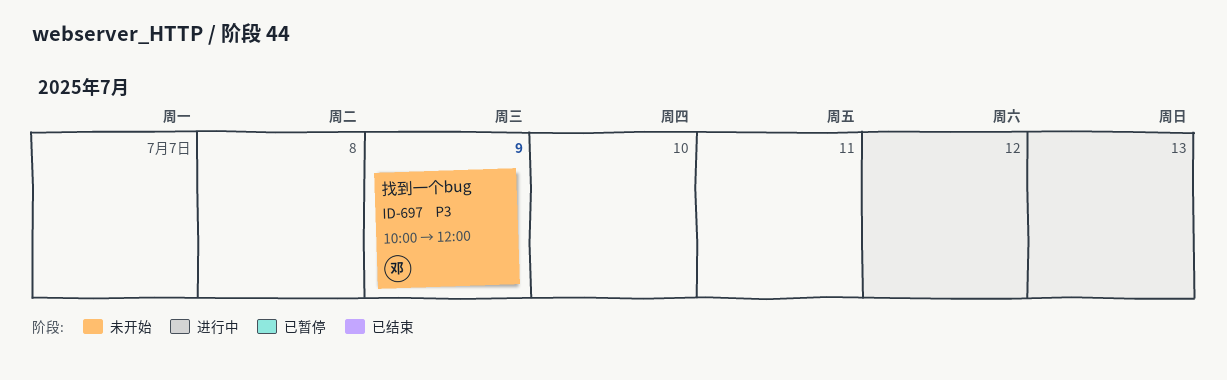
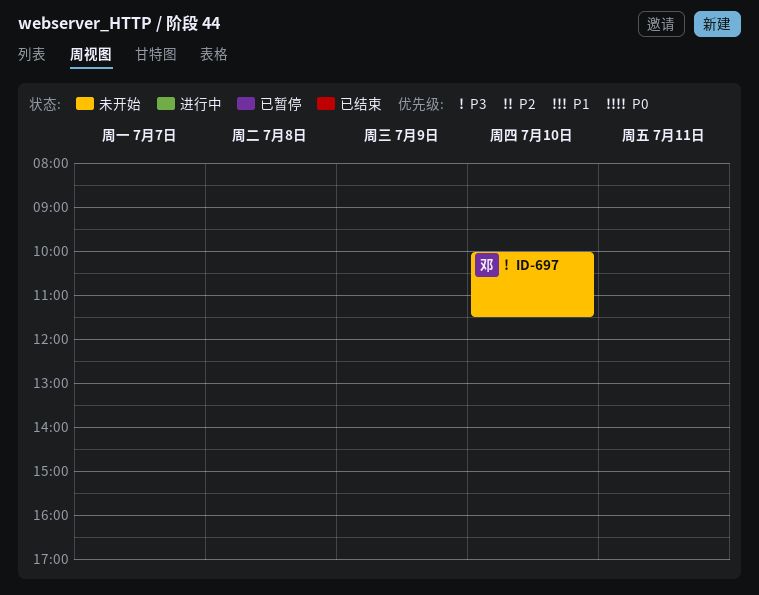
ID-697, day: Jul 9 -> Jul 10
ID-697, ends: 12:00 -> 11:30

